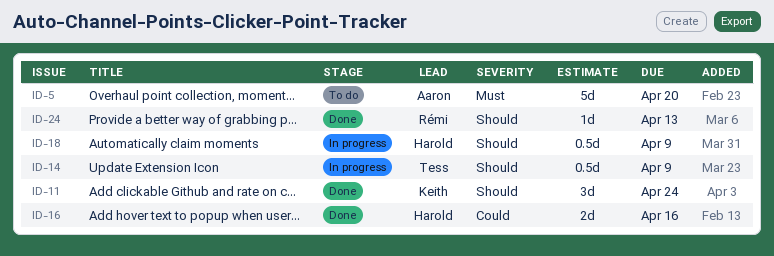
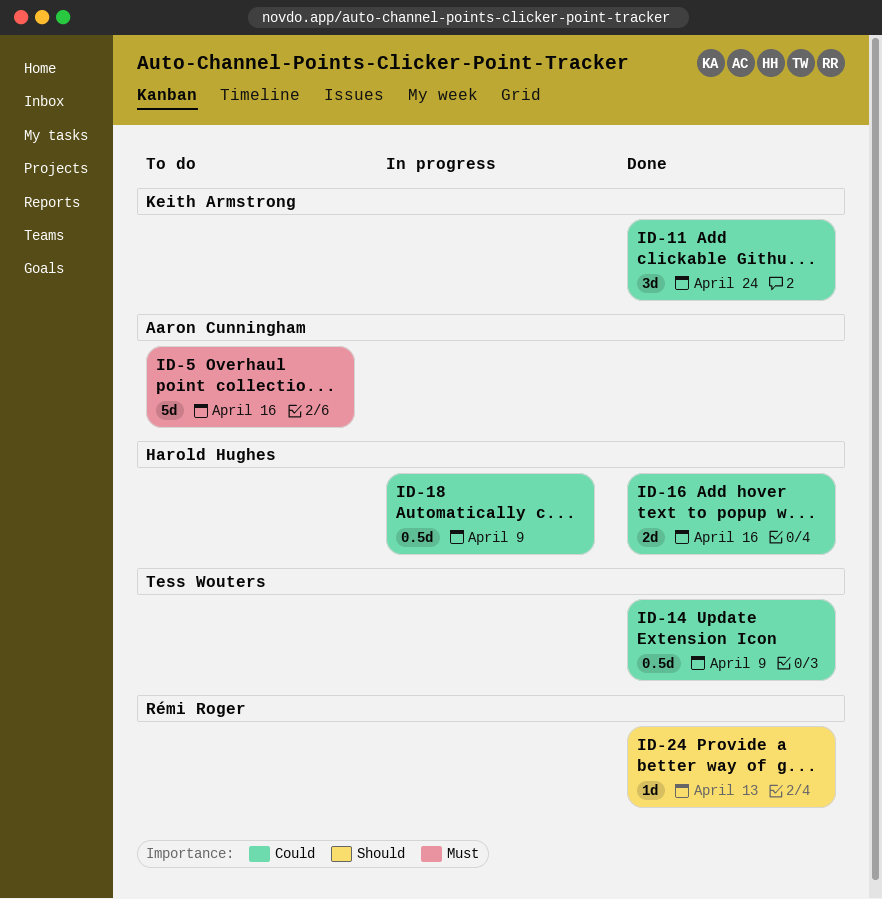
ID-5, due: Apr 20 -> Apr 16
ID-11, priority: Should -> Could
ID-14, status: In progress -> Done
ID-14, priority: Should -> Could
ID-18, priority: Should -> Could

